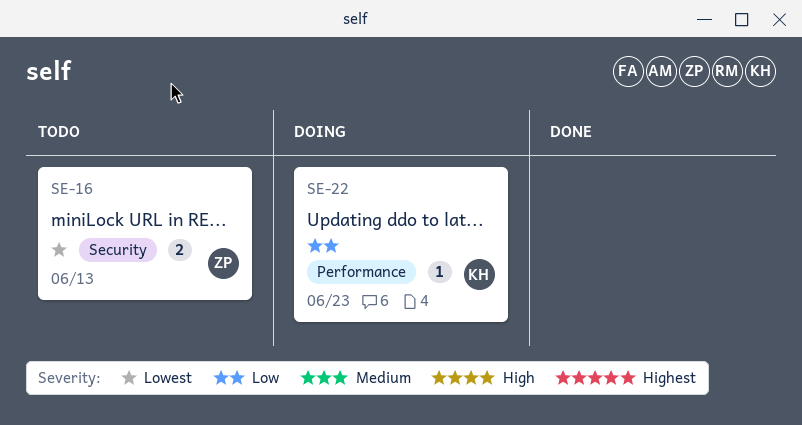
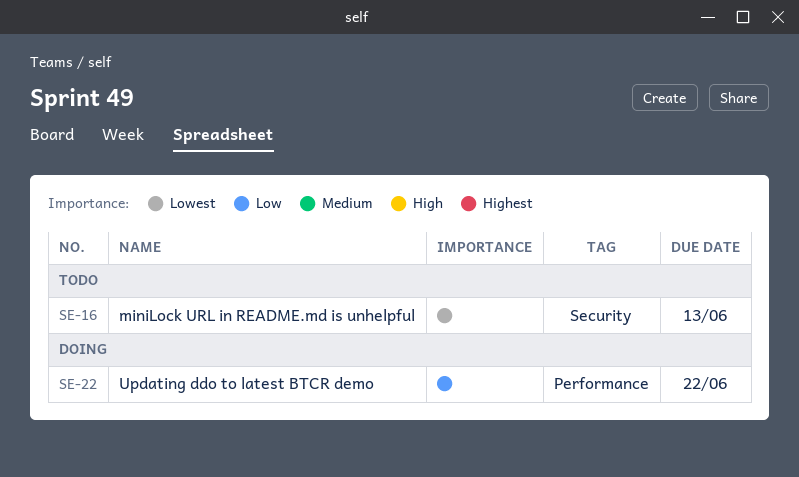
SE-22, due: Jun 23 -> Jun 22

